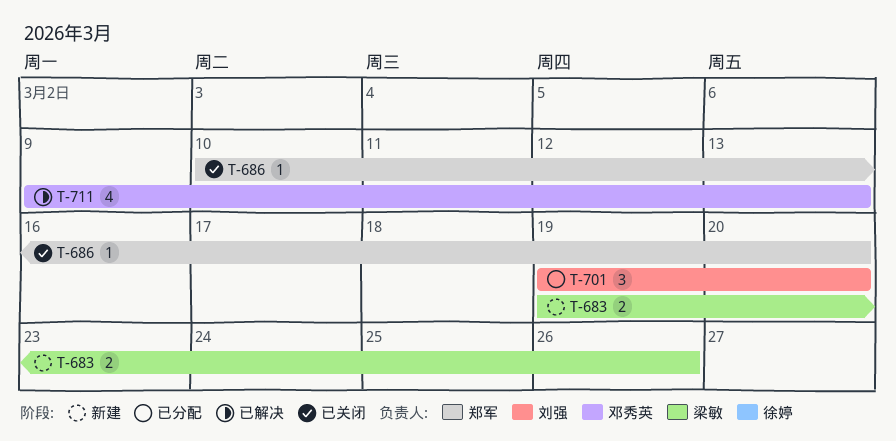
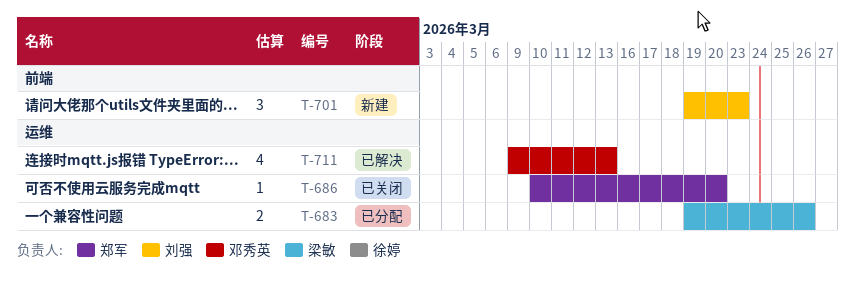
T-683, status: 新建 -> 已分配
T-701, status: 已分配 -> 新建
T-701, due: Mar 20 -> Mar 23

